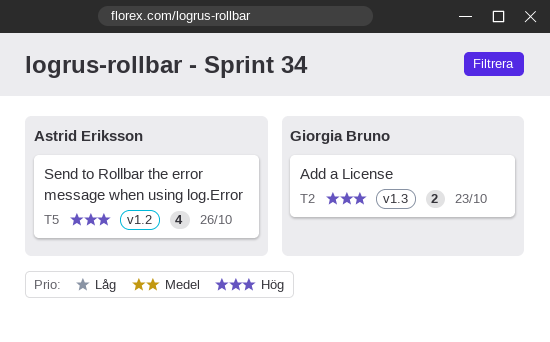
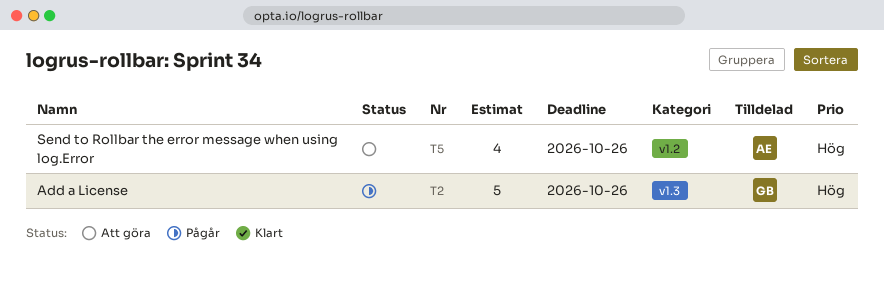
T2, estimate: 2 -> 5
T2, due: Oct 23 -> Oct 26

